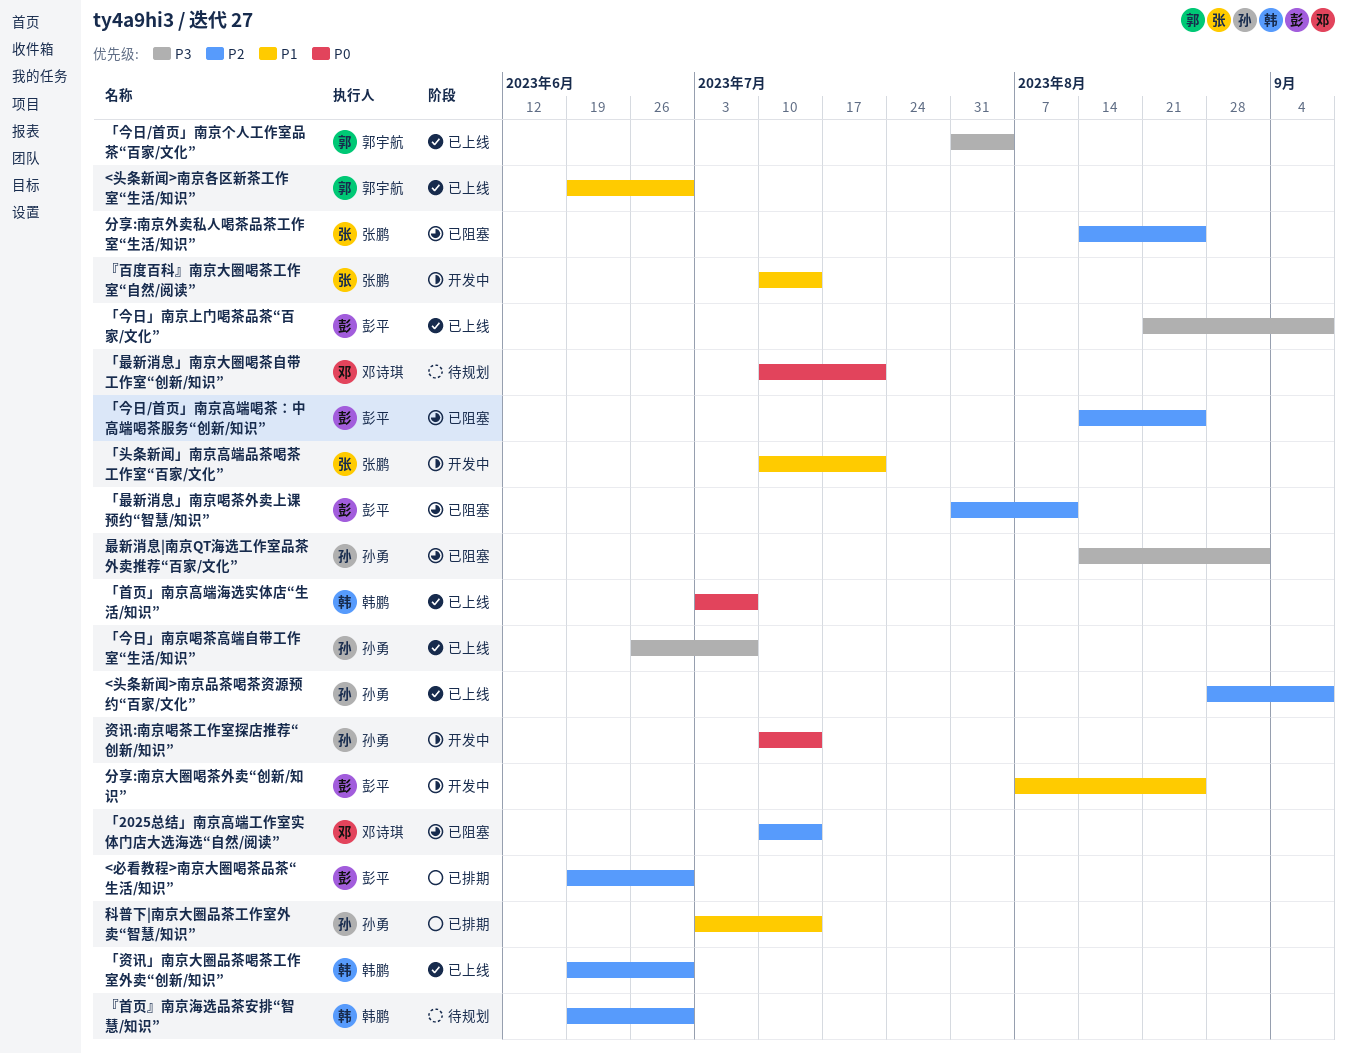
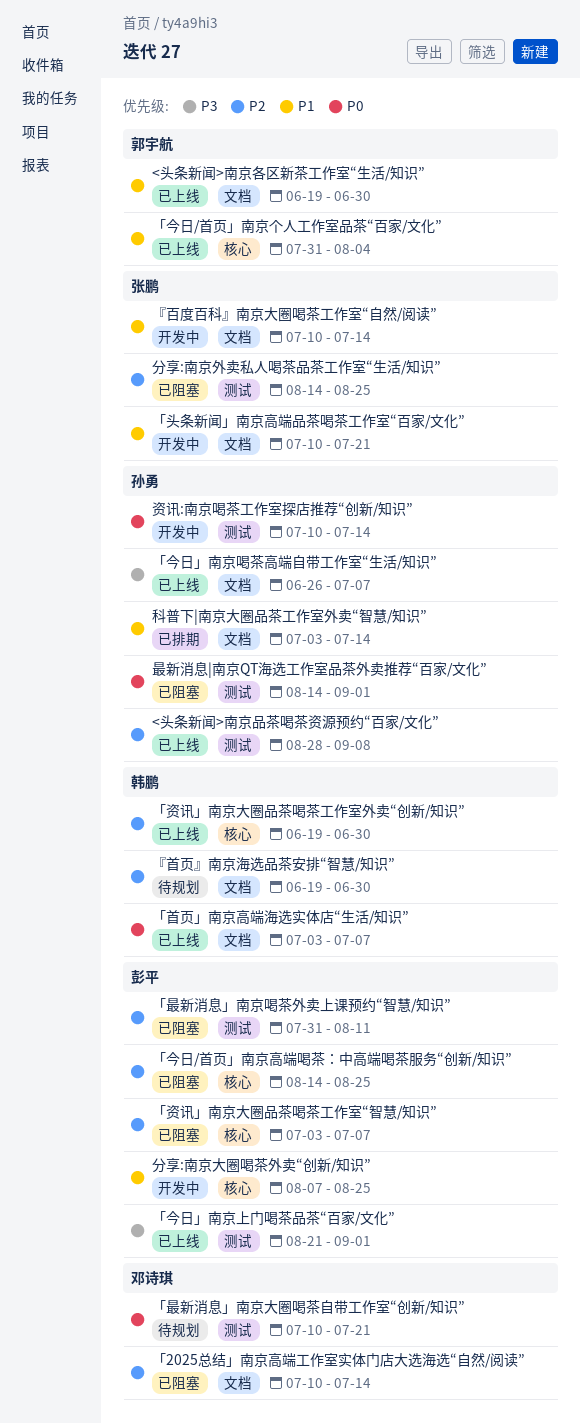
<必看教程>南京大圈喝茶品茶“生活/知识”: present -> none
「今日/首页」南京个人工作室品茶“百家/文化”, priority: P3 -> P1
「今日」南京上门喝茶品茶“百家/文化”, due: Sep 8 -> Sep 1
「资讯」南京大圈品茶喝茶工作室“智慧/知识”: none -> present
最新消息|南京QT海选工作室品茶外卖推荐“百家/文化”, priority: P3 -> P0

